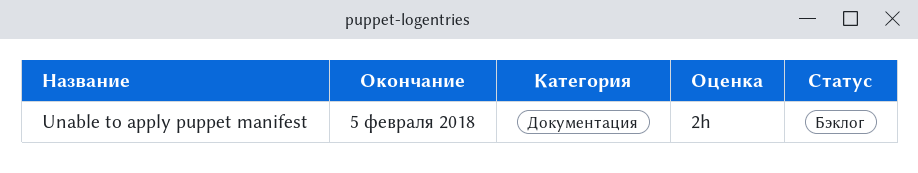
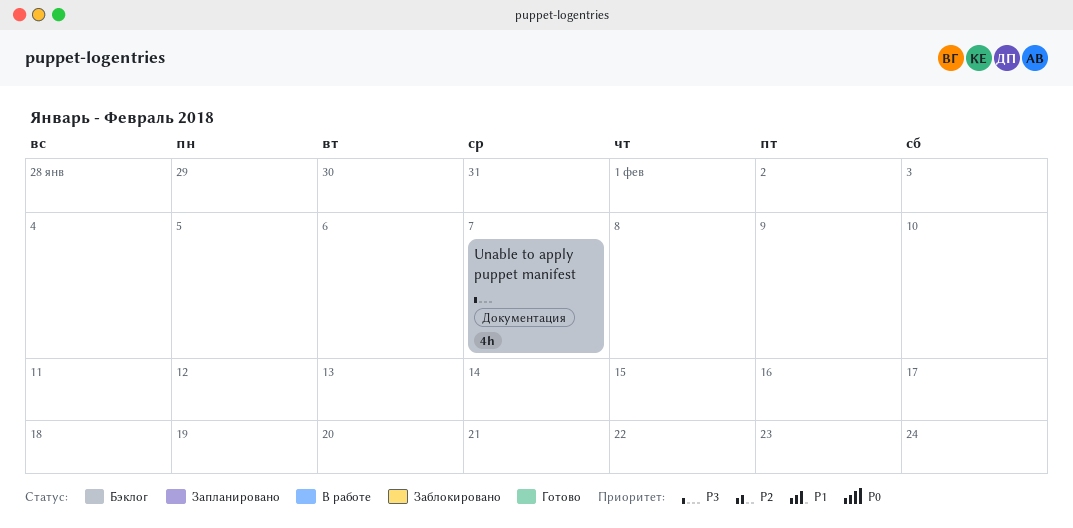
Unable to apply puppet manifest, estimate: 2h -> 4h
Unable to apply puppet manifest, due: Feb 5 -> Feb 7

